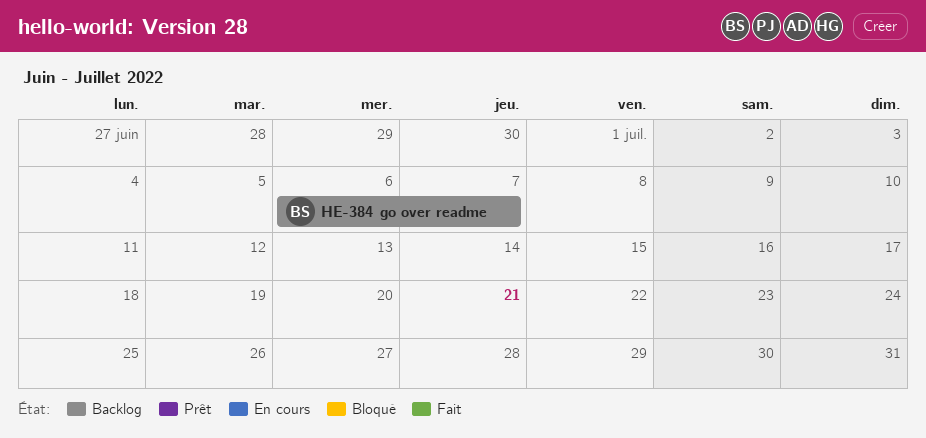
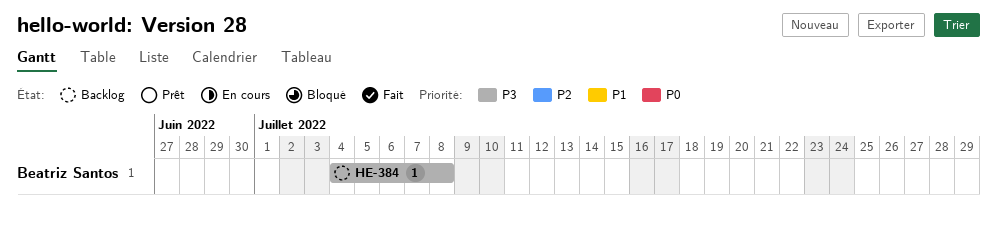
HE-384, start: Jul 6 -> Jul 4
HE-384, due: Jul 7 -> Jul 8

